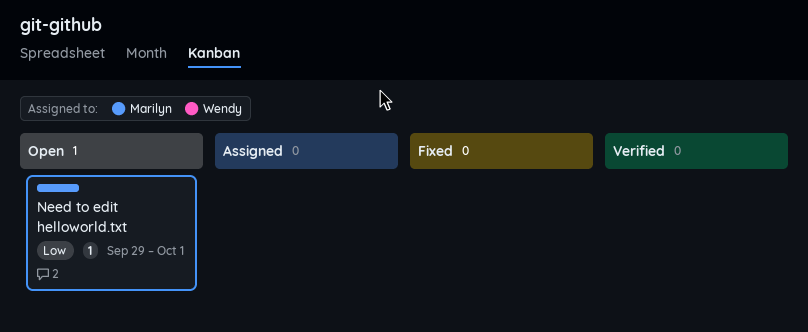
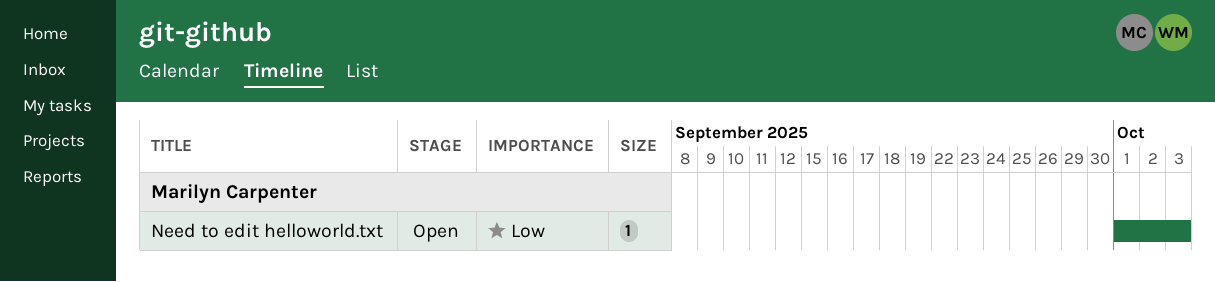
Need to edit helloworld.txt, start: Sep 29 -> Oct 1
Need to edit helloworld.txt, due: Oct 1 -> Oct 3

